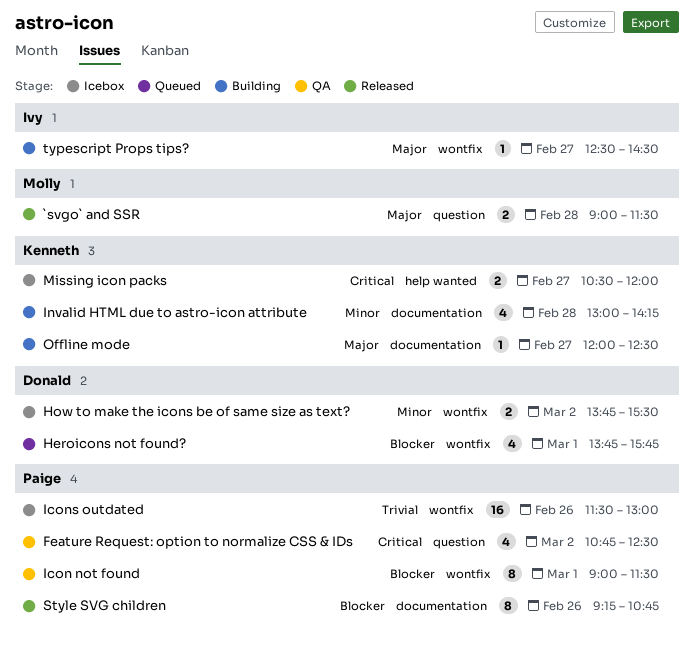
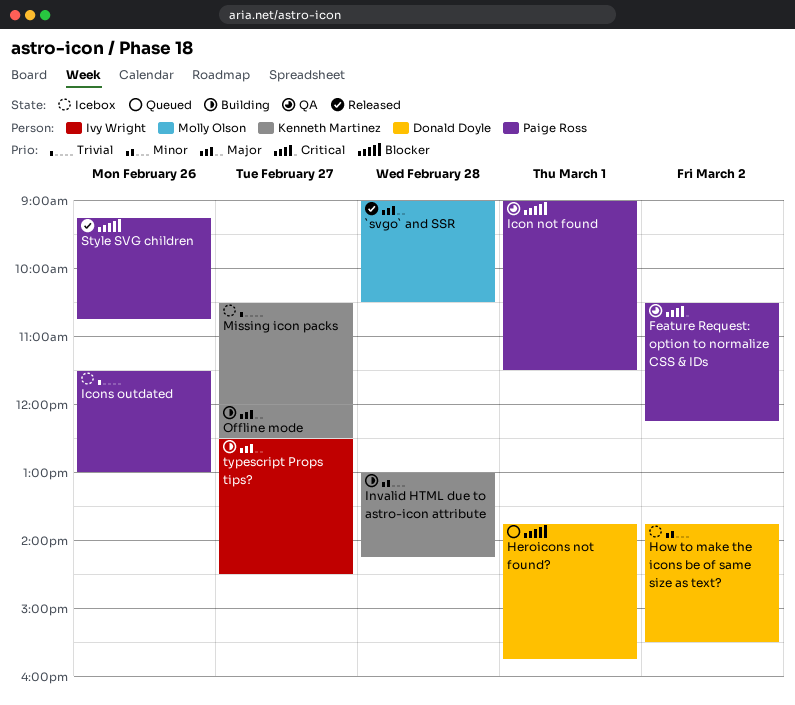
`svgo` and SSR, ends: 11:30 -> 10:30
Feature Request: option to normalize CSS & IDs, begins: 10:45 -> 10:30
Feature Request: option to normalize CSS & IDs, ends: 12:30 -> 12:15
Missing icon packs, priority: Critical -> Trivial

